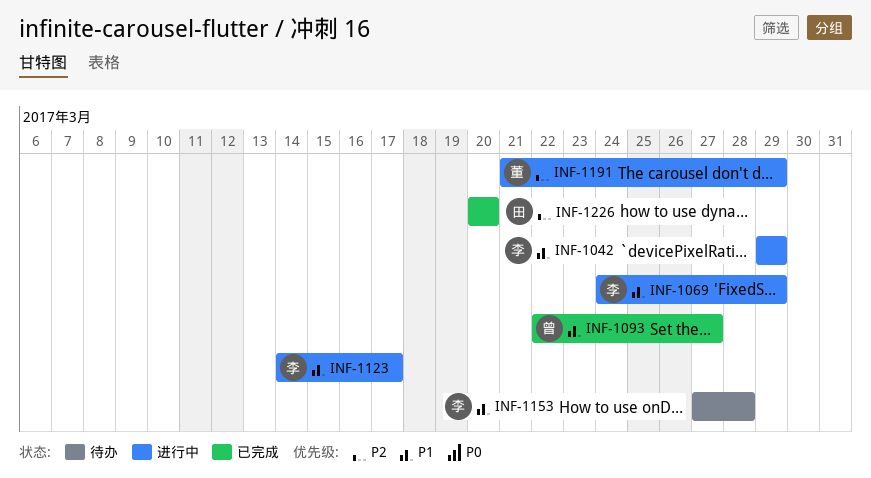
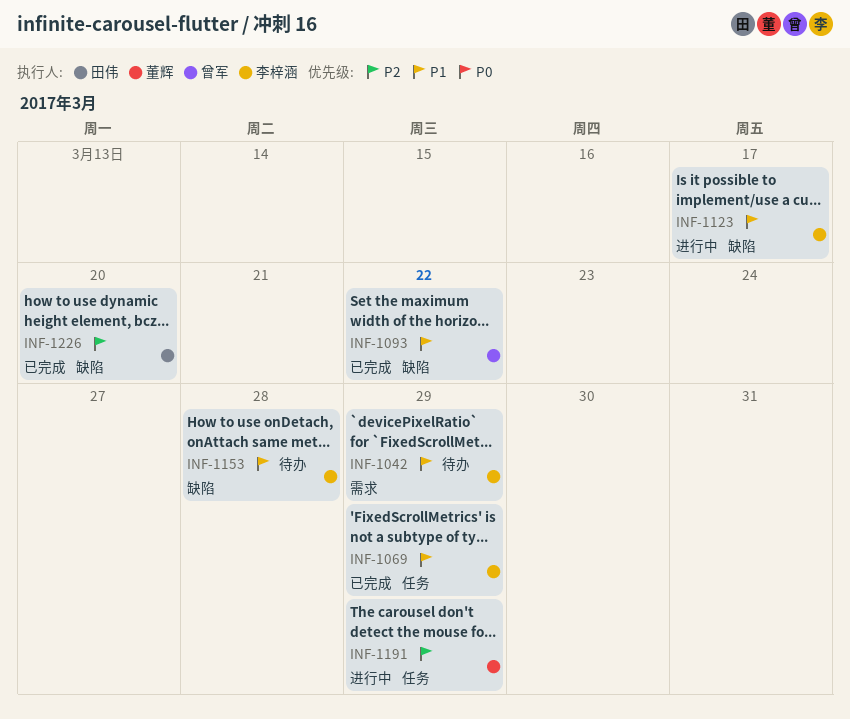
INF-1042, status: 进行中 -> 待办
INF-1069, status: 进行中 -> 已完成
INF-1093, due: Mar 27 -> Mar 22

